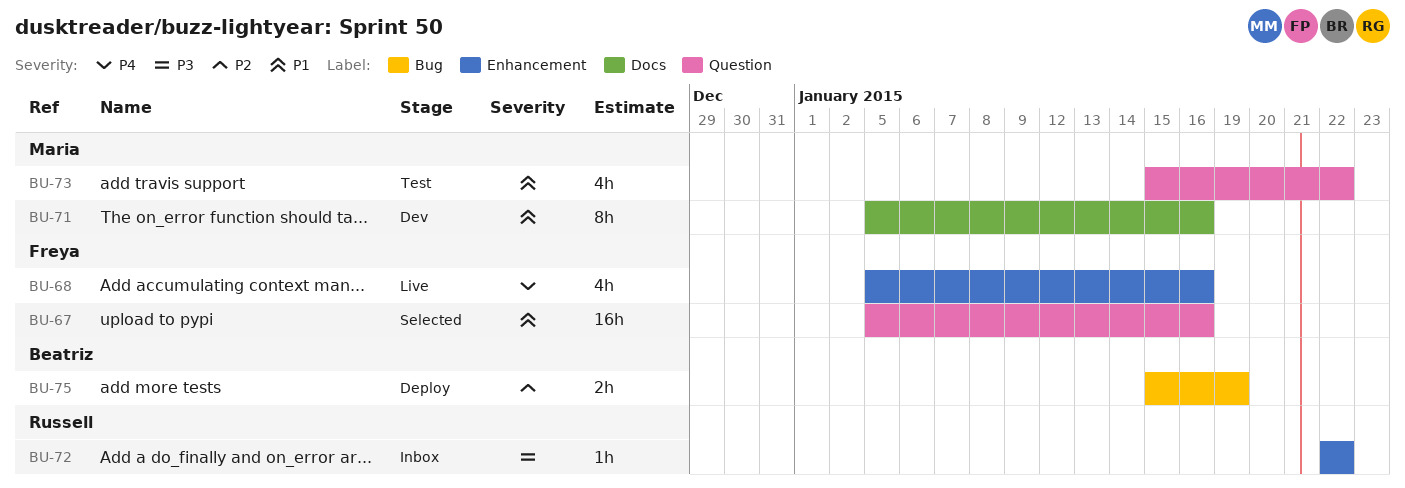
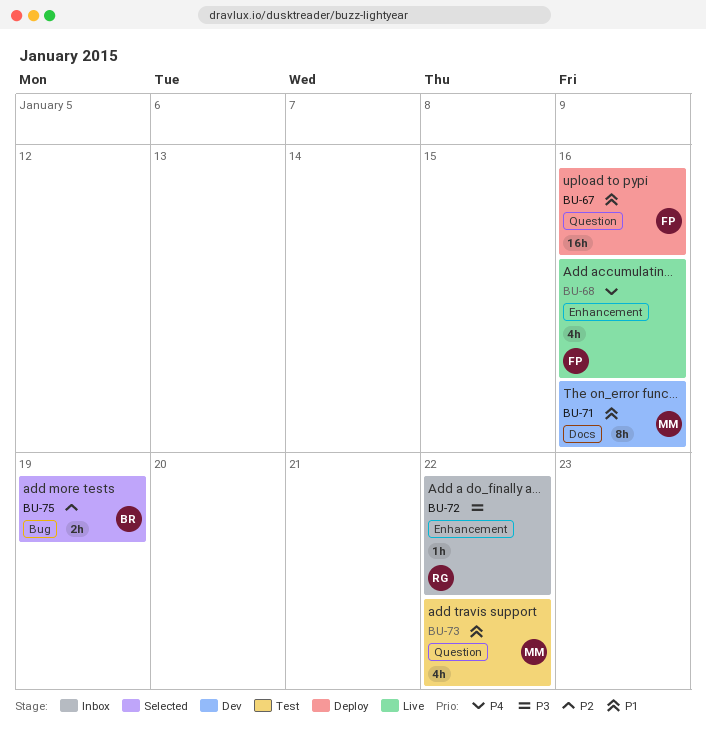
BU-67, status: Selected -> Deploy
BU-75, status: Deploy -> Selected

